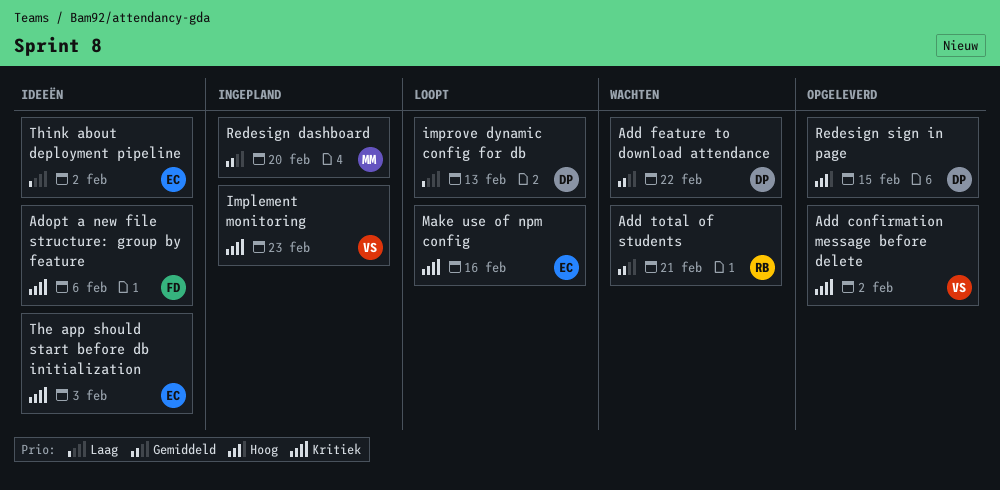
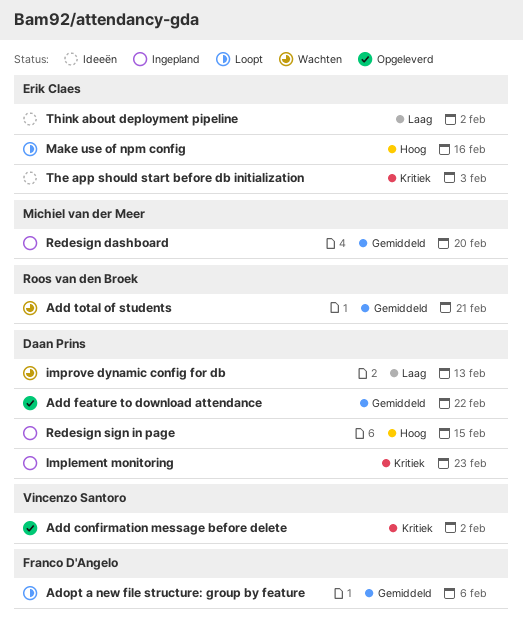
Add feature to download attendance, status: Wachten -> Opgeleverd
Adopt a new file structure: group by feature, status: Ideeën -> Loopt
Adopt a new file structure: group by feature, priority: Kritiek -> Gemiddeld
Implement monitoring, owner: Vincenzo Santoro -> Daan Prins
improve dynamic config for db, status: Loopt -> Wachten
Make use of npm config, priority: Kritiek -> Hoog
Redesign sign in page, status: Opgeleverd -> Ingepland

